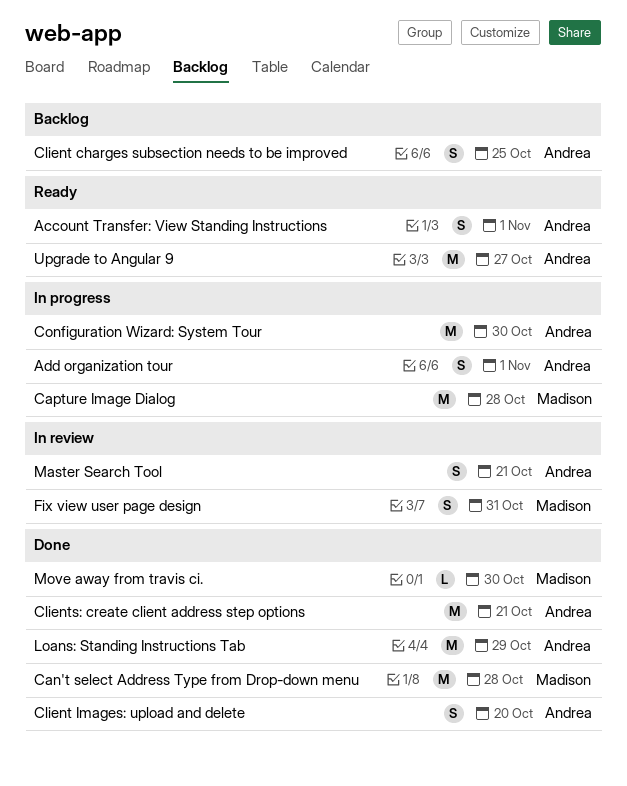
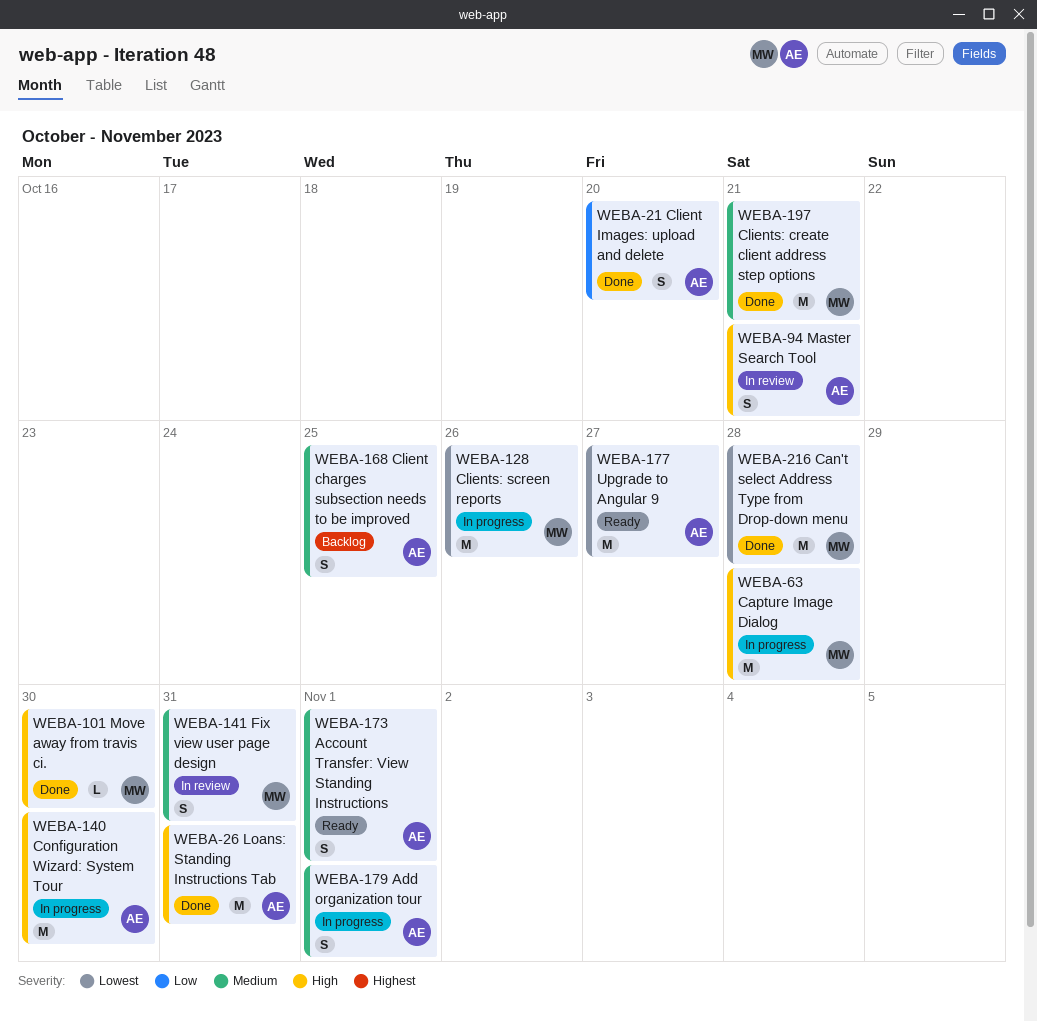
Clients: create client address step options, owner: Andrea -> Madison
Clients: screen reports: none -> present
Loans: Standing Instructions Tab, due: Oct 29 -> Oct 31

